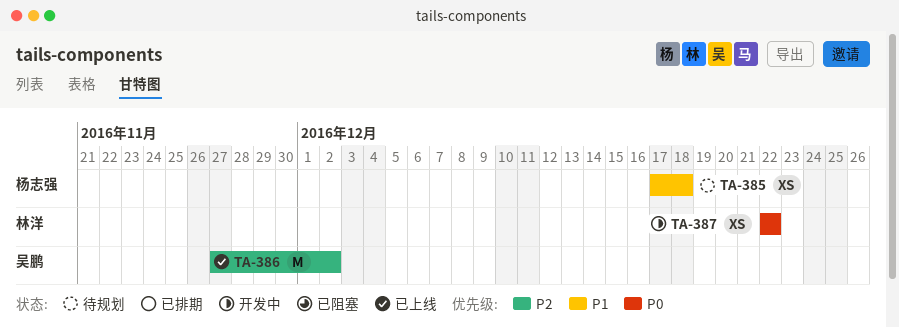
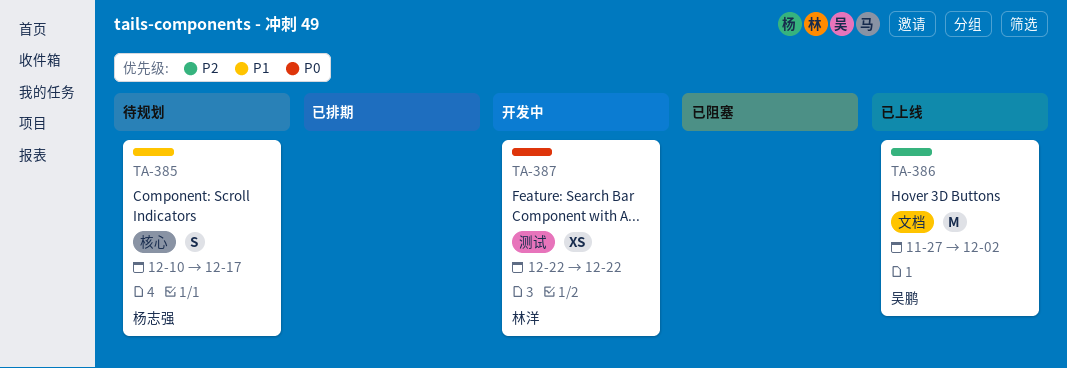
TA-385, estimate: XS -> S
TA-385, start: Dec 17 -> Dec 10
TA-385, due: Dec 18 -> Dec 17

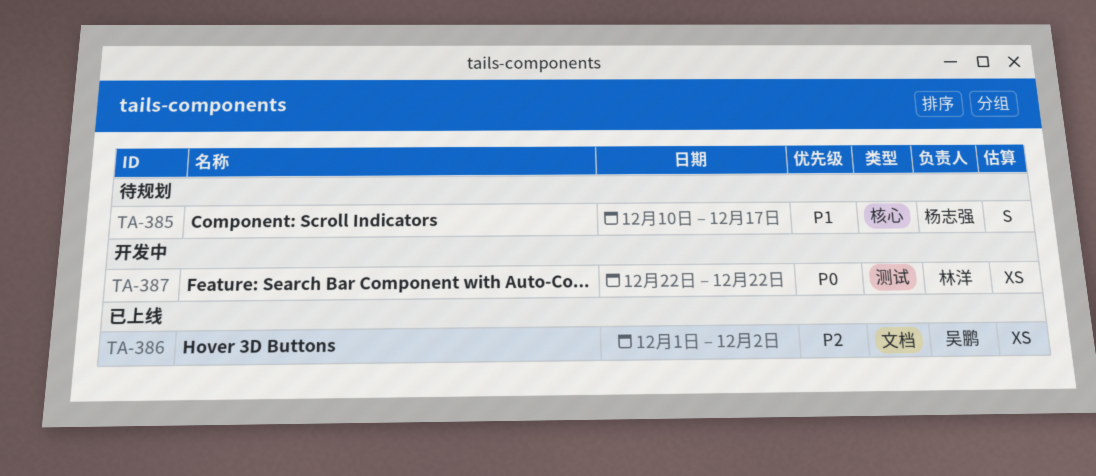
TA-386, estimate: M -> XS
TA-386, start: Nov 27 -> Dec 1

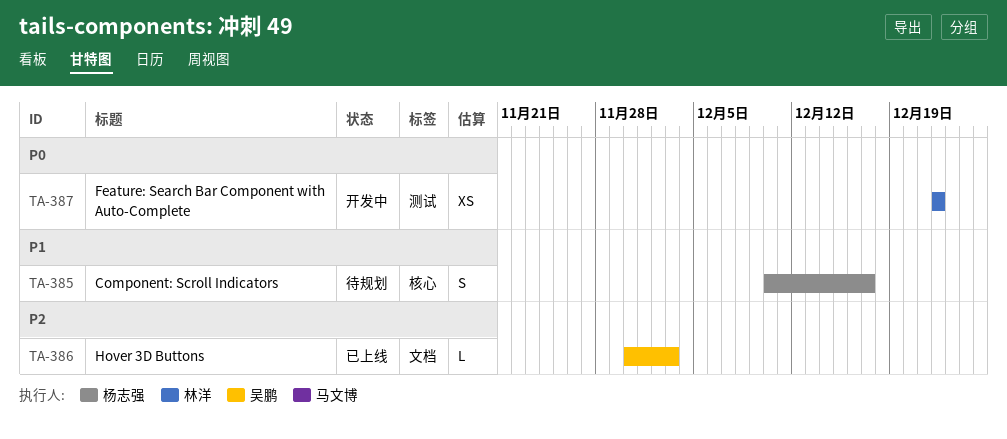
TA-386, estimate: XS -> L
TA-386, start: Dec 1 -> Nov 30
TA-386, due: Dec 2 -> Dec 3

